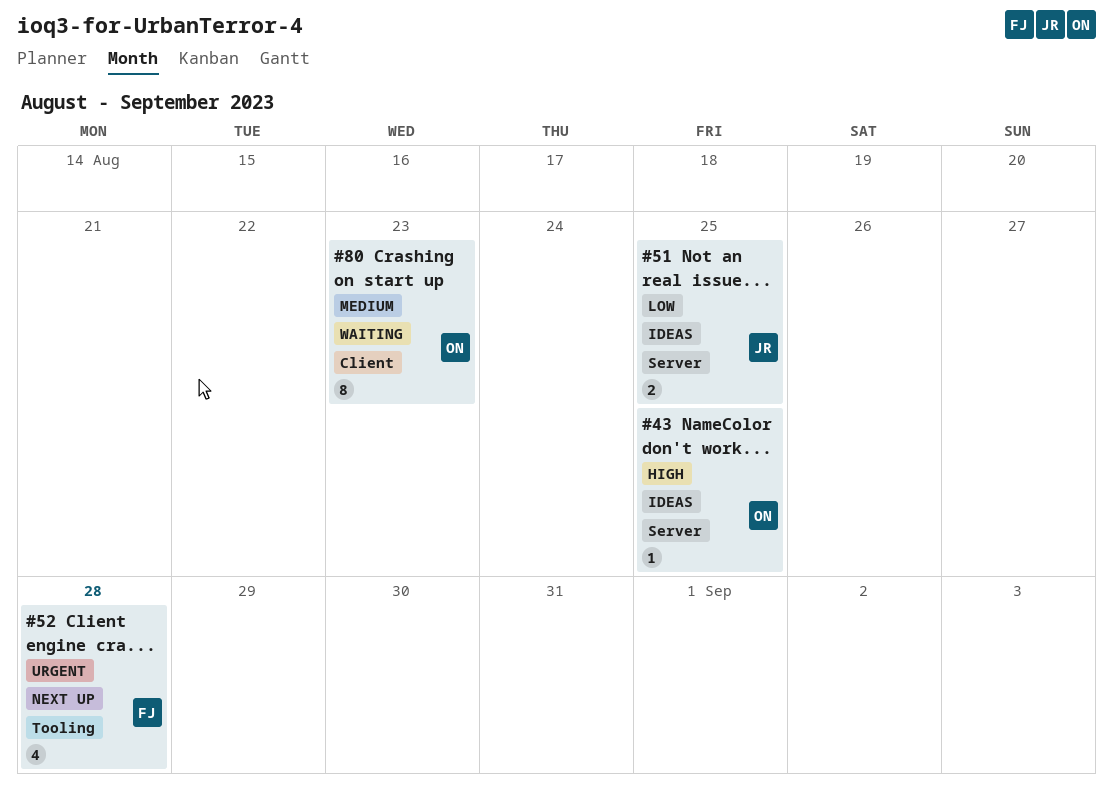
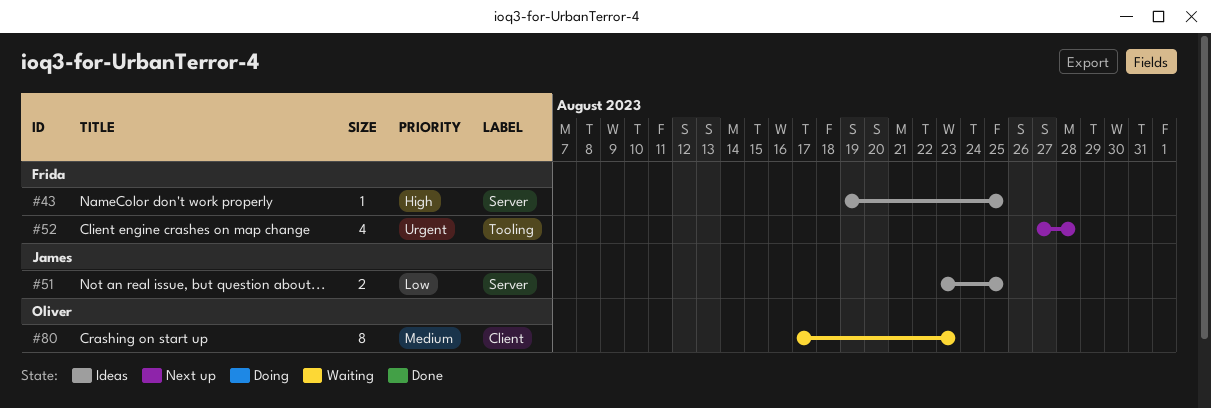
#43, owner: Oliver -> Frida

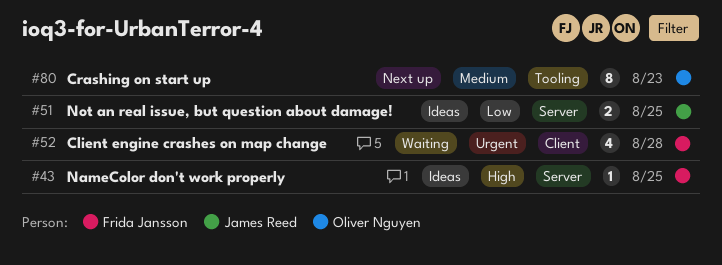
#52, status: Next up -> Waiting
#52, label: Tooling -> Client
#80, status: Waiting -> Next up
#80, label: Client -> Tooling

